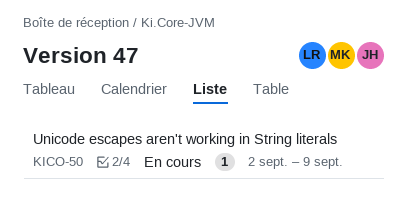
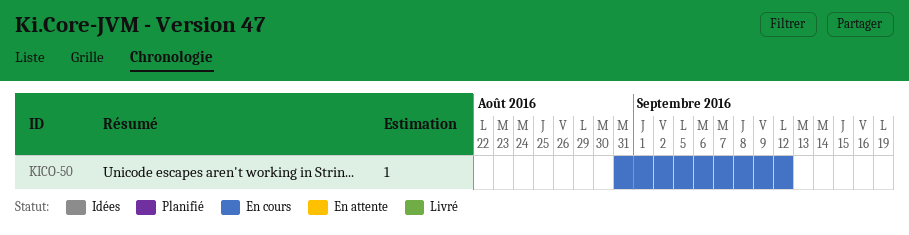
KICO-50, start: Sep 2 -> Aug 31
KICO-50, due: Sep 9 -> Sep 12

